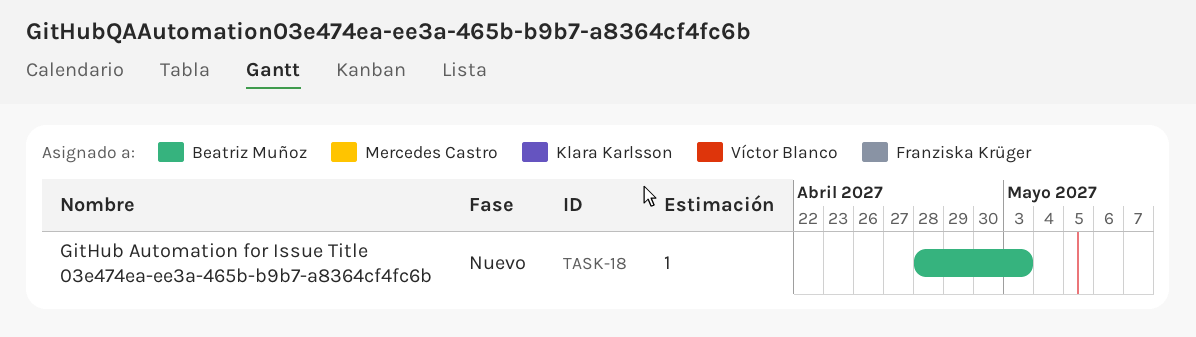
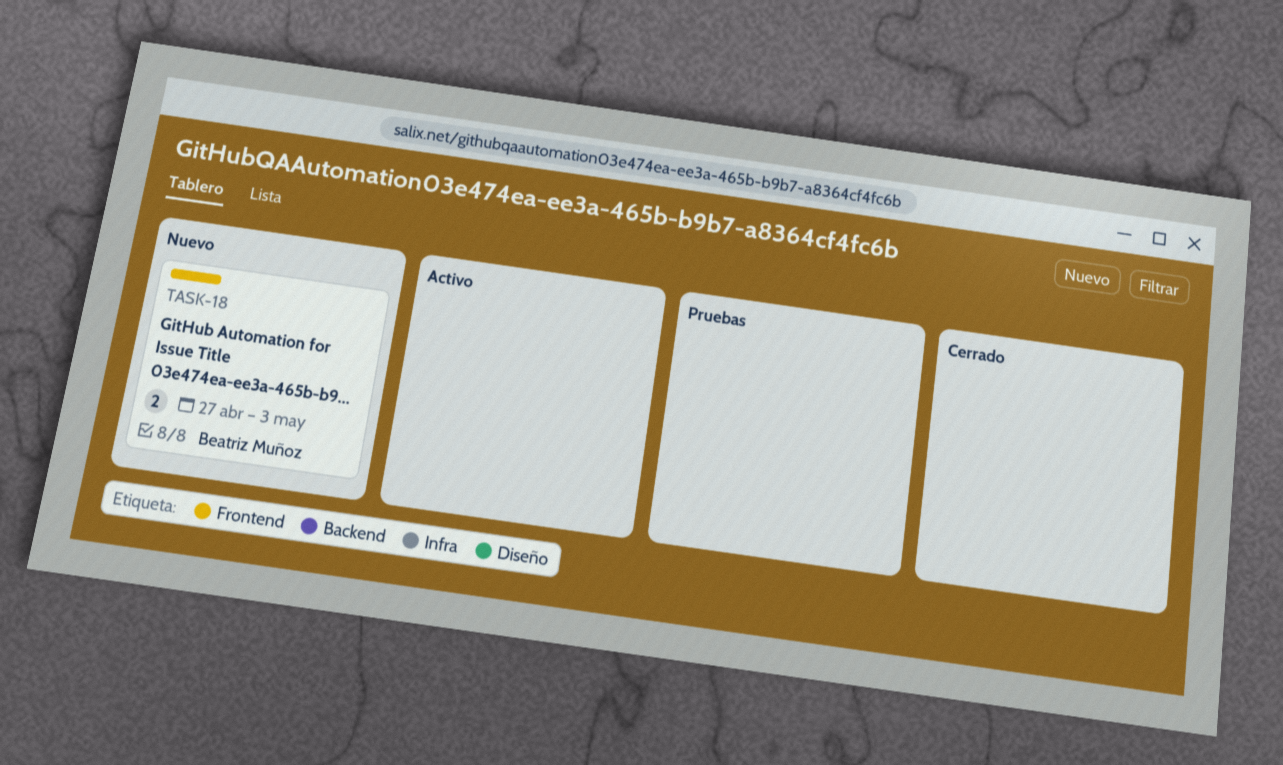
TASK-18, estimate: 1 -> 2
TASK-18, start: Apr 28 -> Apr 27

